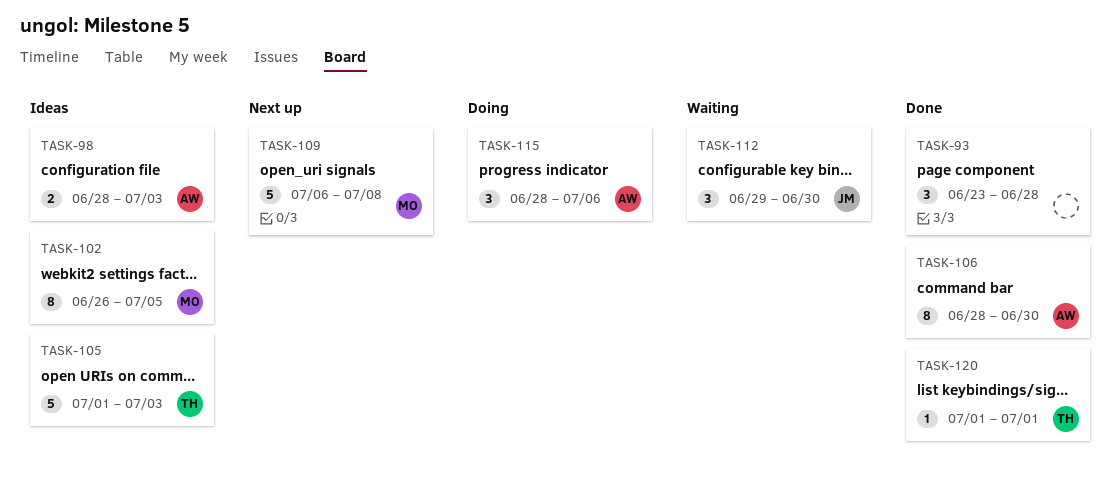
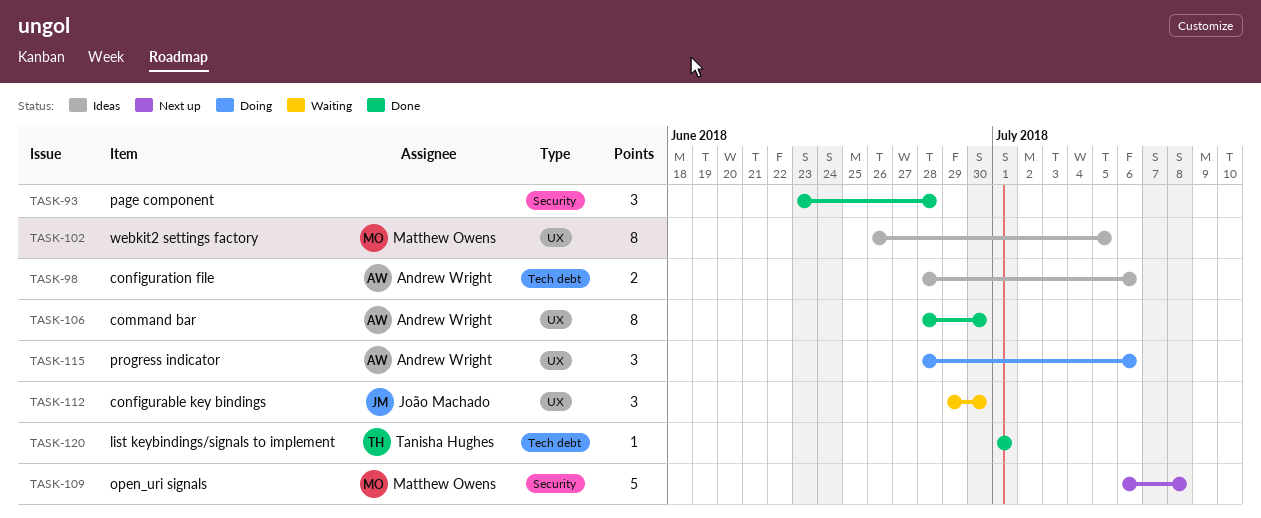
TASK-98, due: Jul 3 -> Jul 6
TASK-105: present -> none

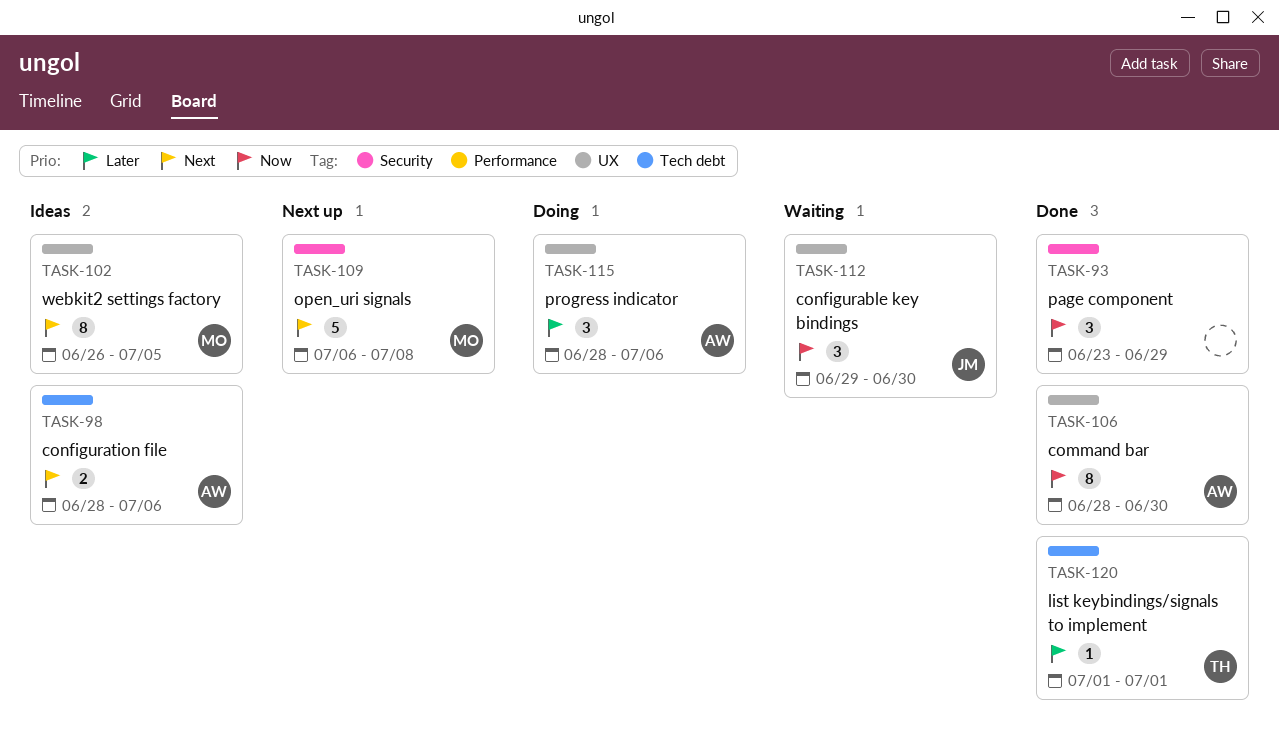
TASK-93, due: Jun 28 -> Jun 29

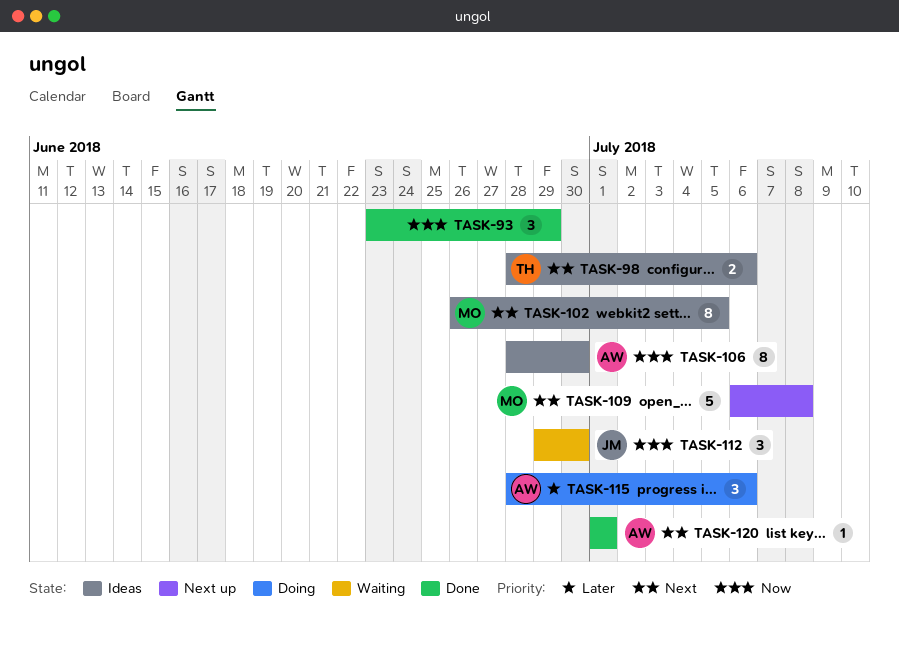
TASK-98, owner: AW -> TH
TASK-106, status: Done -> Ideas
TASK-120, owner: TH -> AW
TASK-120, priority: Later -> Next

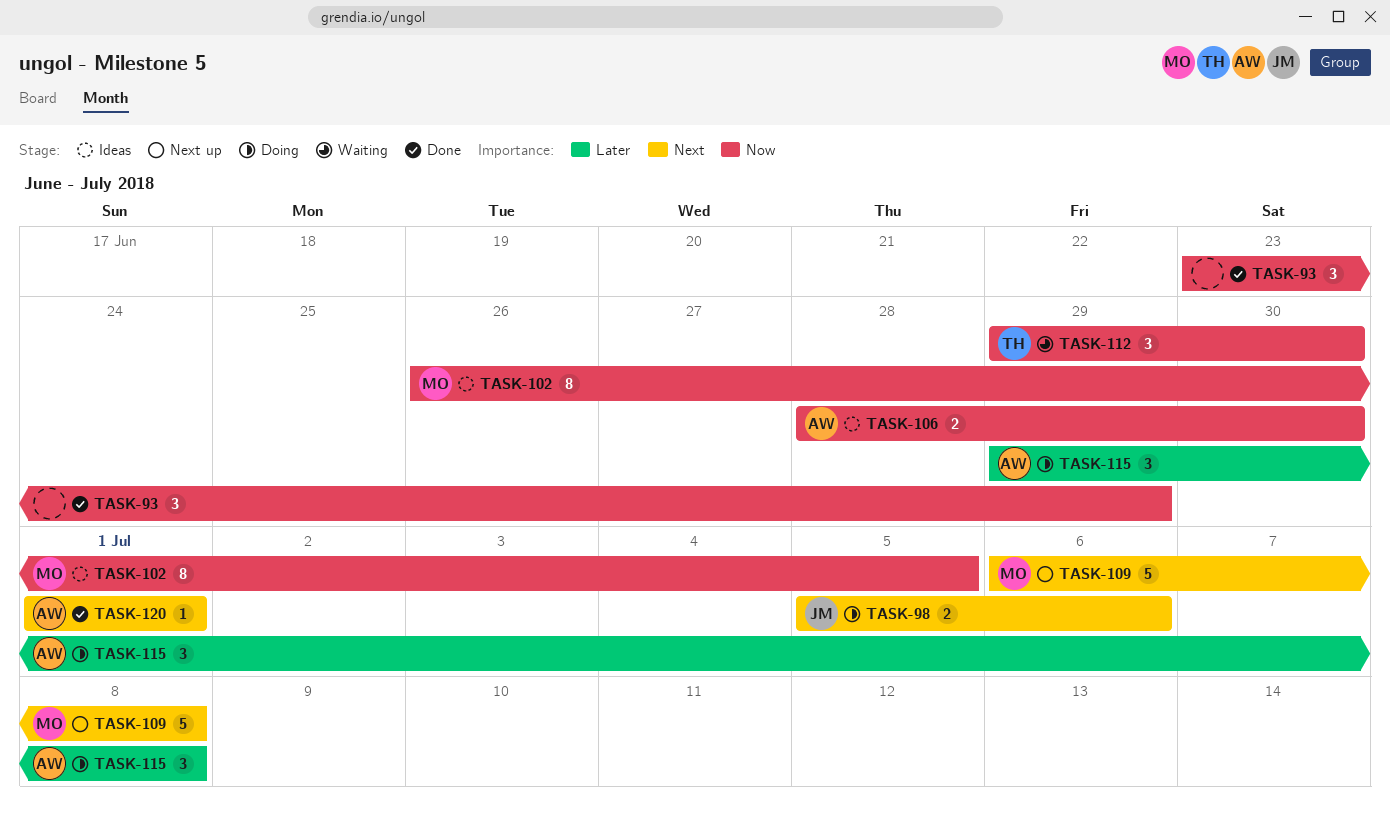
TASK-98, status: Ideas -> Doing
TASK-98, owner: TH -> JM
TASK-98, start: Jun 28 -> Jul 5
TASK-102, priority: Next -> Now
TASK-106, estimate: 8 -> 2
TASK-112, owner: JM -> TH
TASK-115, start: Jun 28 -> Jun 29
TASK-115, due: Jul 6 -> Jul 8

